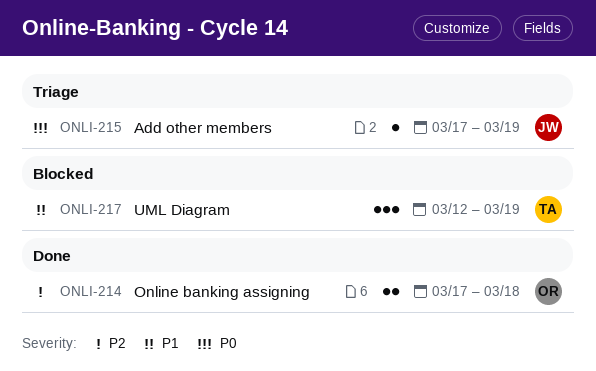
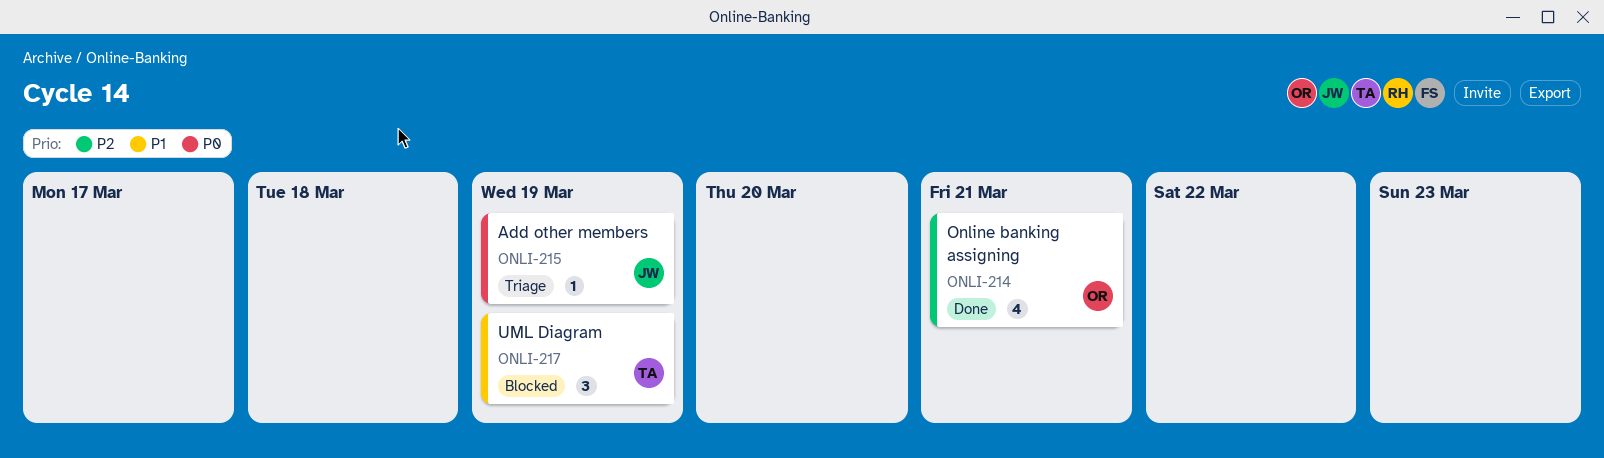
ONLI-214, estimate: 2 -> 4
ONLI-214, due: Mar 18 -> Mar 21

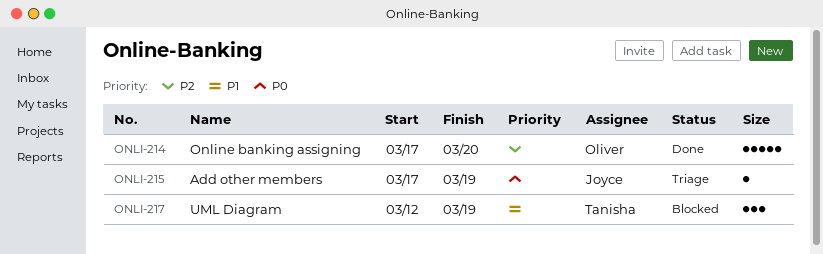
ONLI-214, estimate: 4 -> 5
ONLI-214, due: Mar 21 -> Mar 20

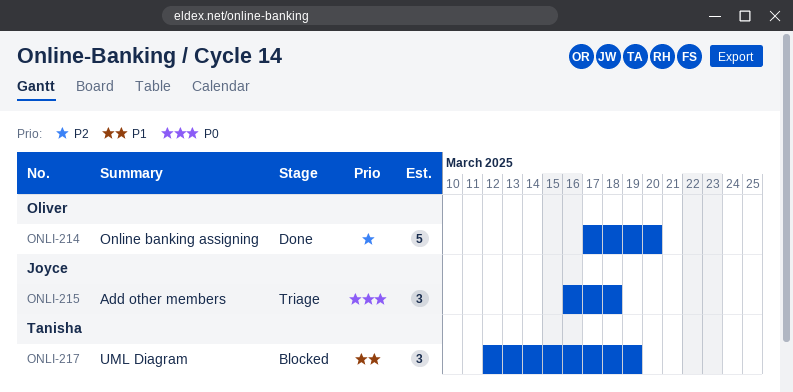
ONLI-215, estimate: 1 -> 3
ONLI-215, start: Mar 17 -> Mar 16
ONLI-215, due: Mar 19 -> Mar 18

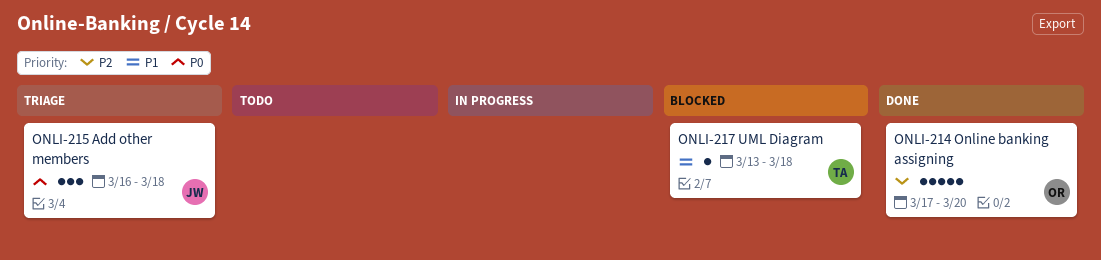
ONLI-217, estimate: 3 -> 1
ONLI-217, start: Mar 12 -> Mar 13
ONLI-217, due: Mar 19 -> Mar 18

